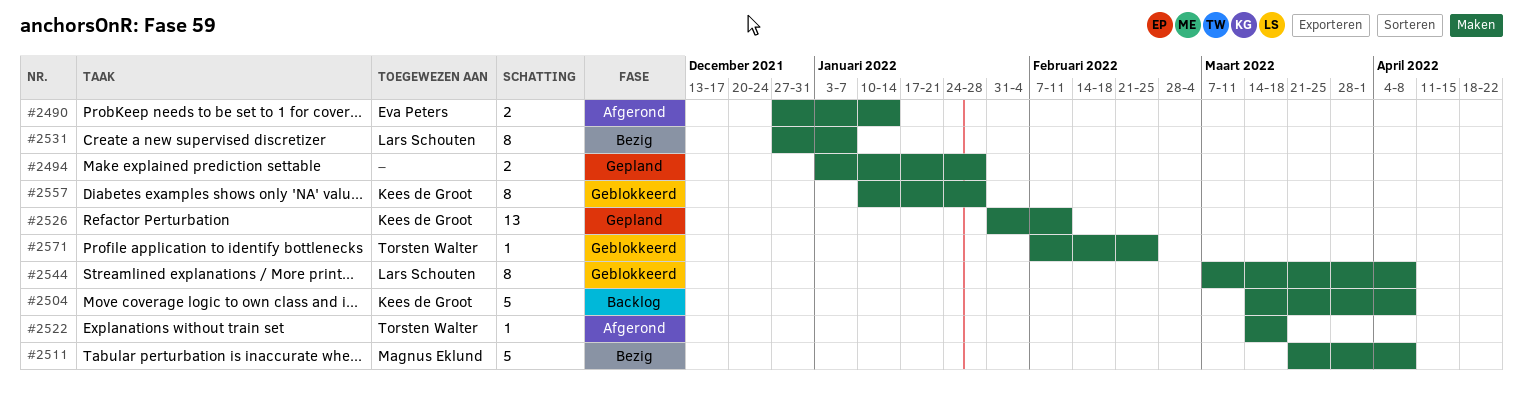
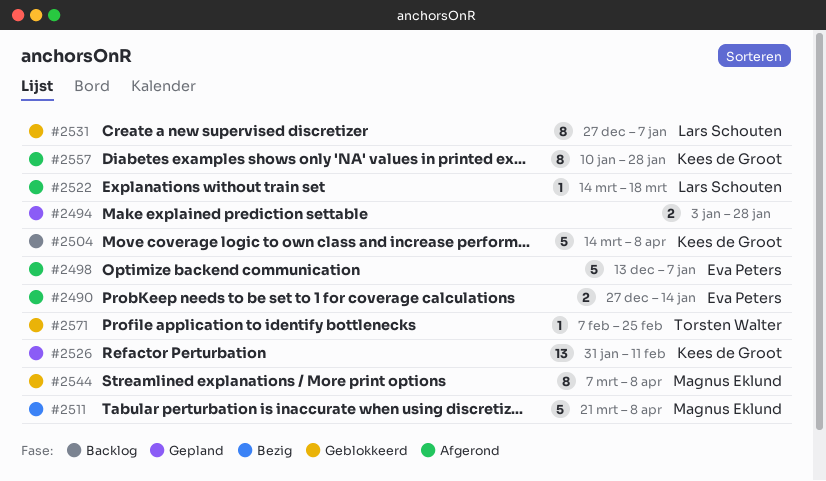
#2498: none -> present
#2522, owner: Torsten Walter -> Lars Schouten
#2531, status: Bezig -> Geblokkeerd
#2544, owner: Lars Schouten -> Magnus Eklund
#2557, status: Geblokkeerd -> Afgerond

